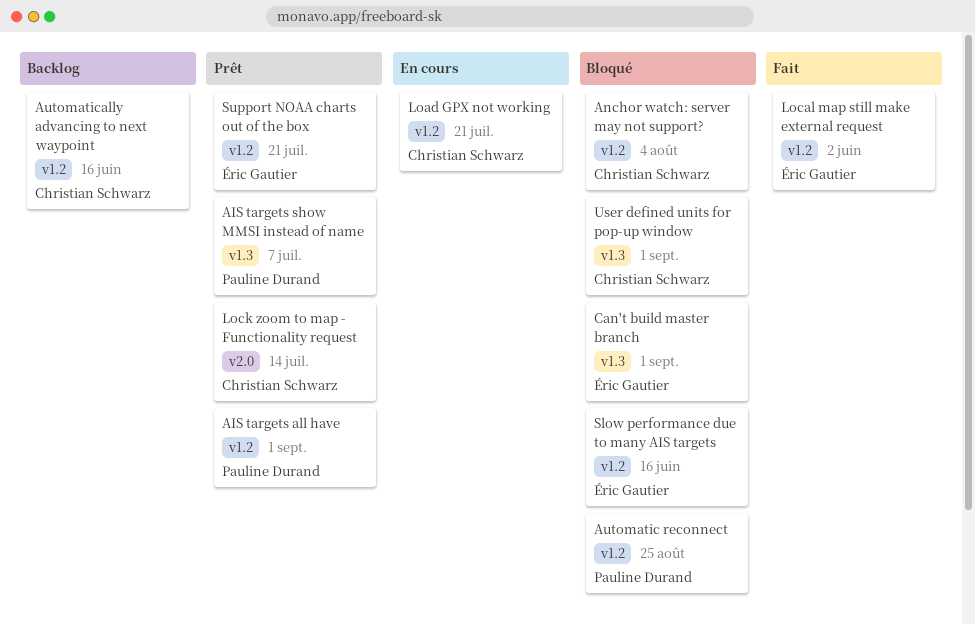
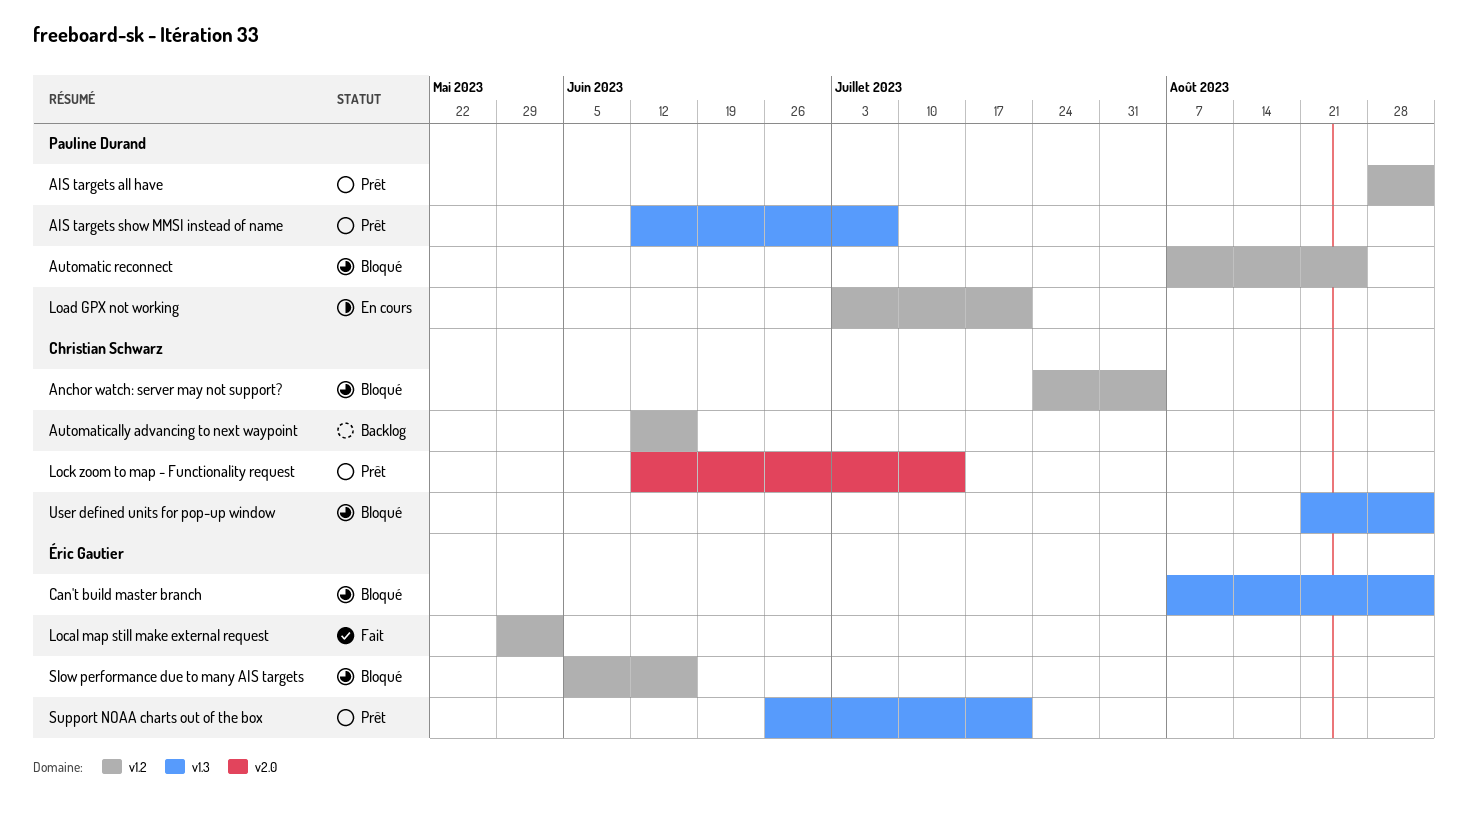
Load GPX not working, owner: Christian Schwarz -> Pauline Durand
Support NOAA charts out of the box, label: v1.2 -> v1.3

